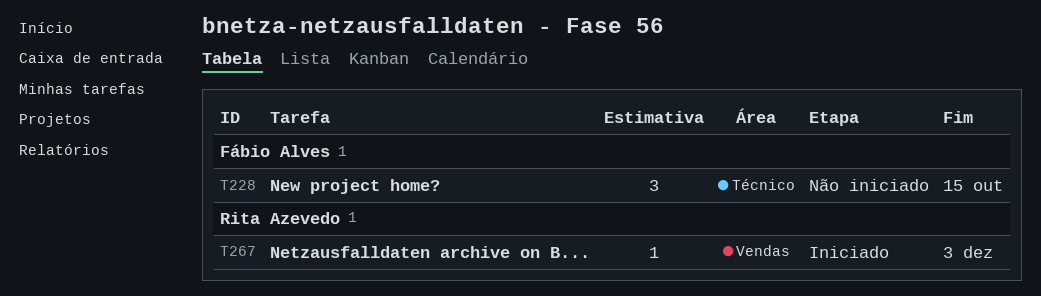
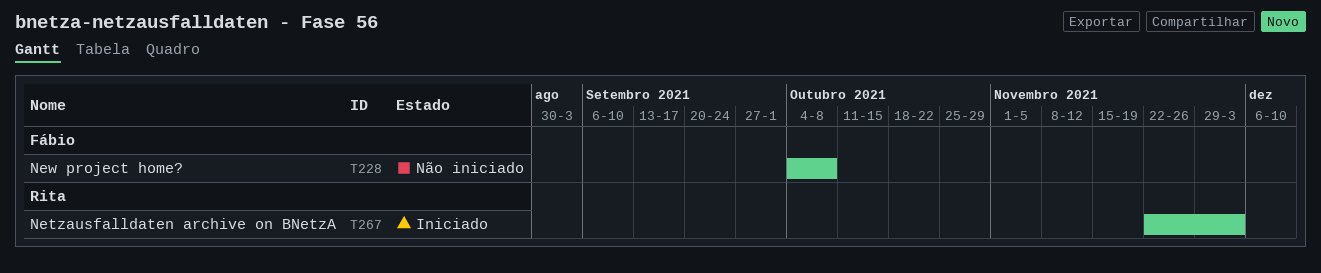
T228, due: Oct 15 -> Oct 8

